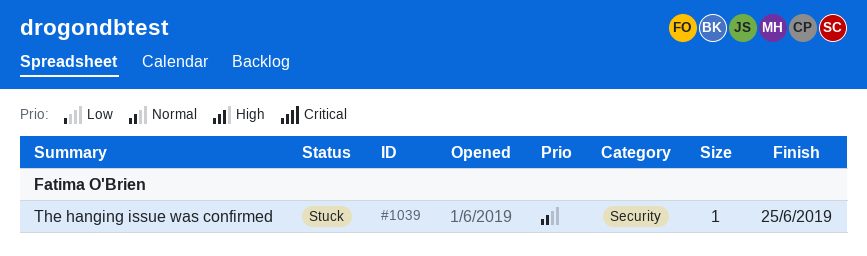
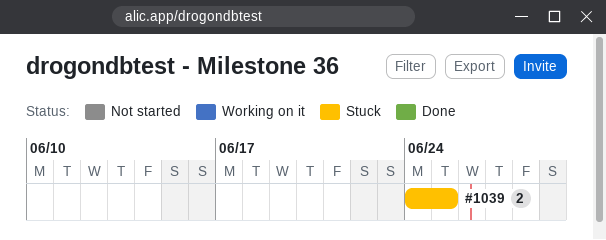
#1039, estimate: 1 -> 2

